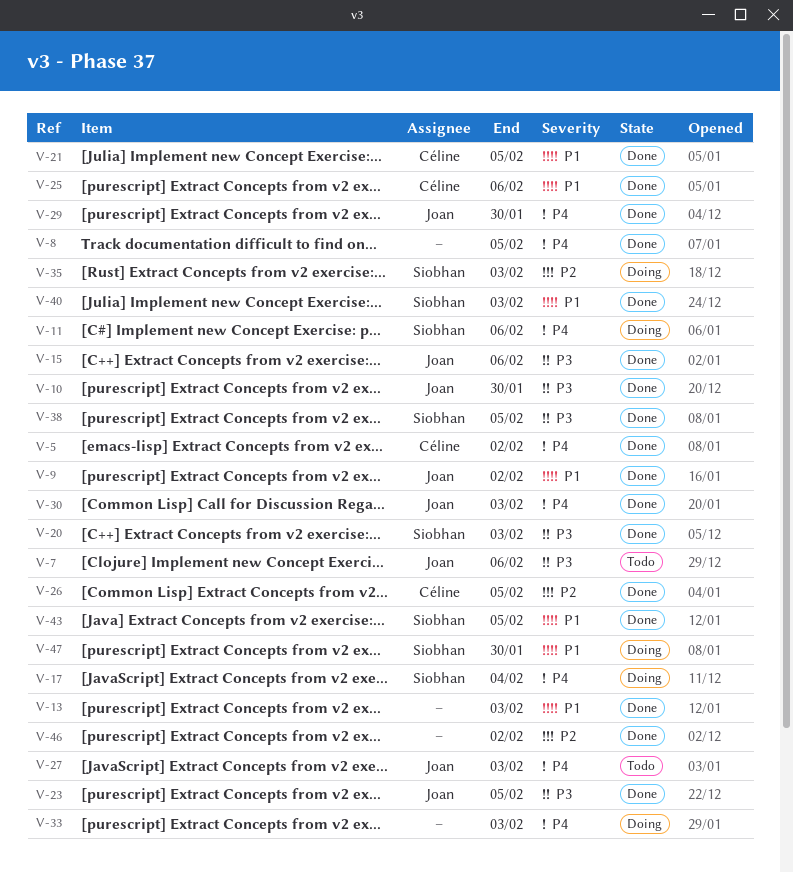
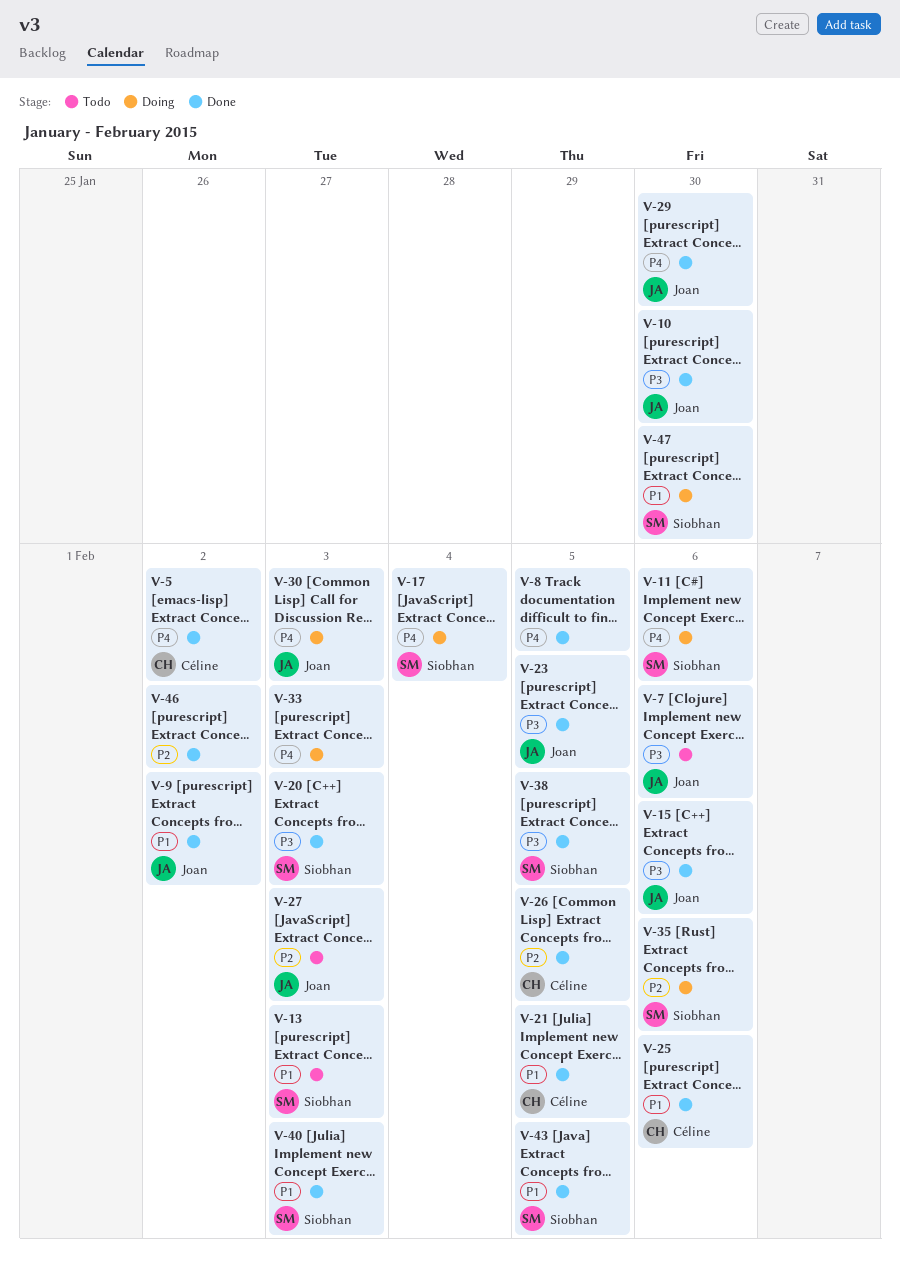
V-13, status: Done -> Todo
V-13, owner: none -> Siobhan
V-27, priority: P4 -> P2
V-30, status: Done -> Doing
V-35, due: Feb 3 -> Feb 6

